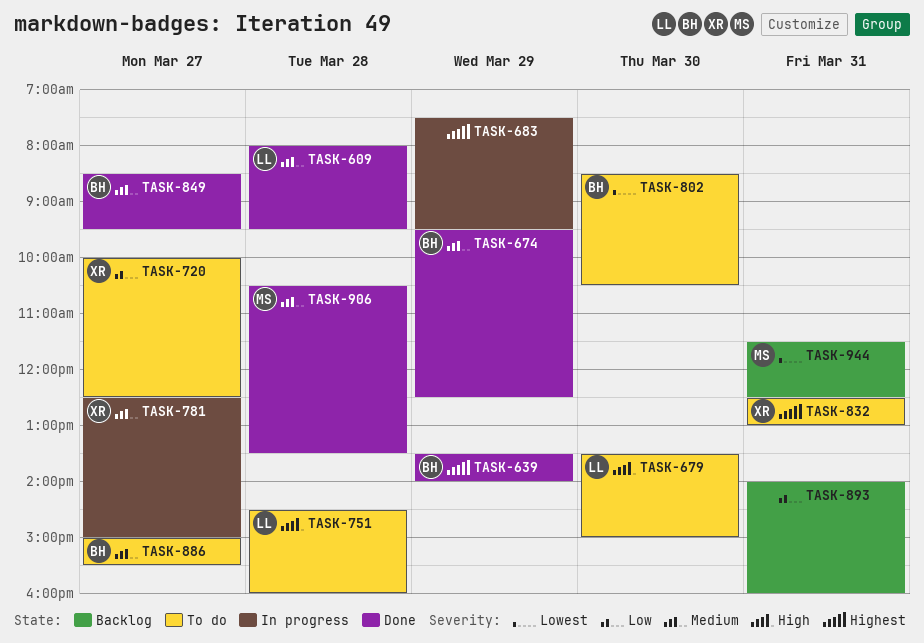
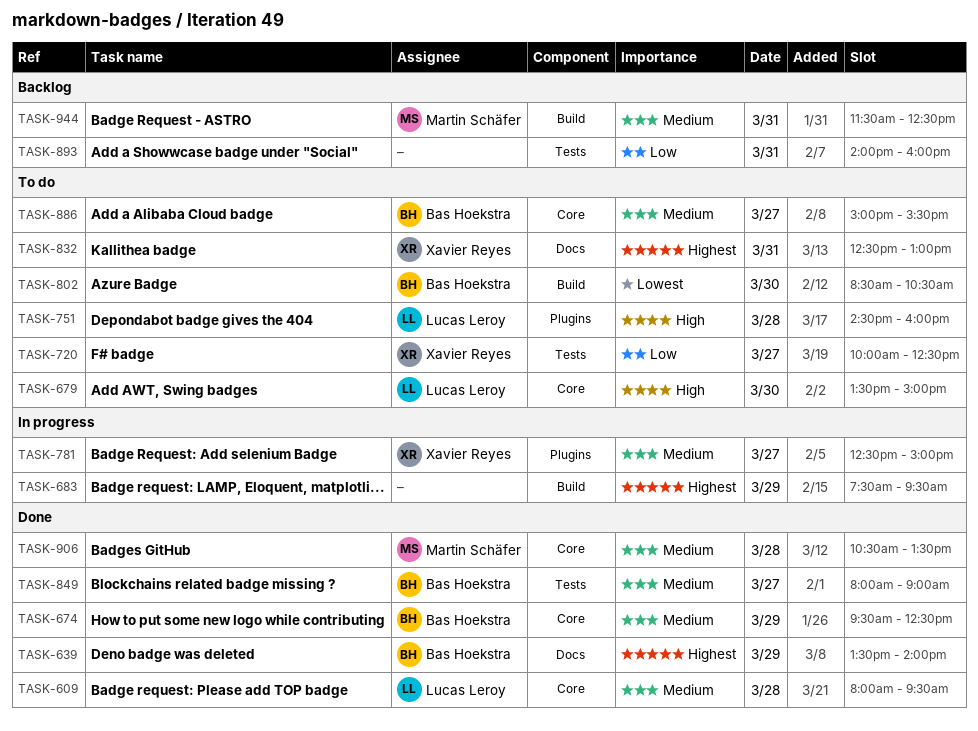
TASK-849, begins: 08:30 -> 08:00
TASK-849, ends: 09:30 -> 09:00
TASK-944, priority: Lowest -> Medium

